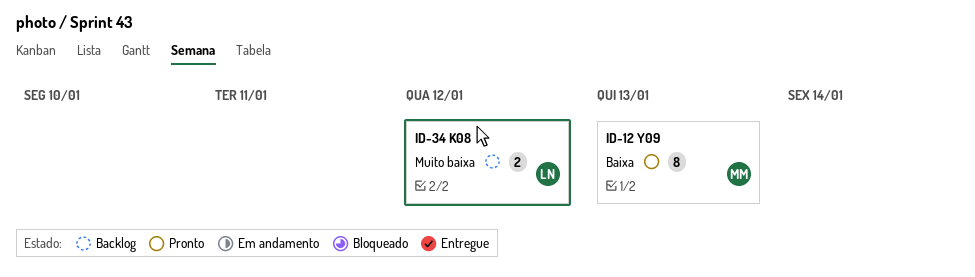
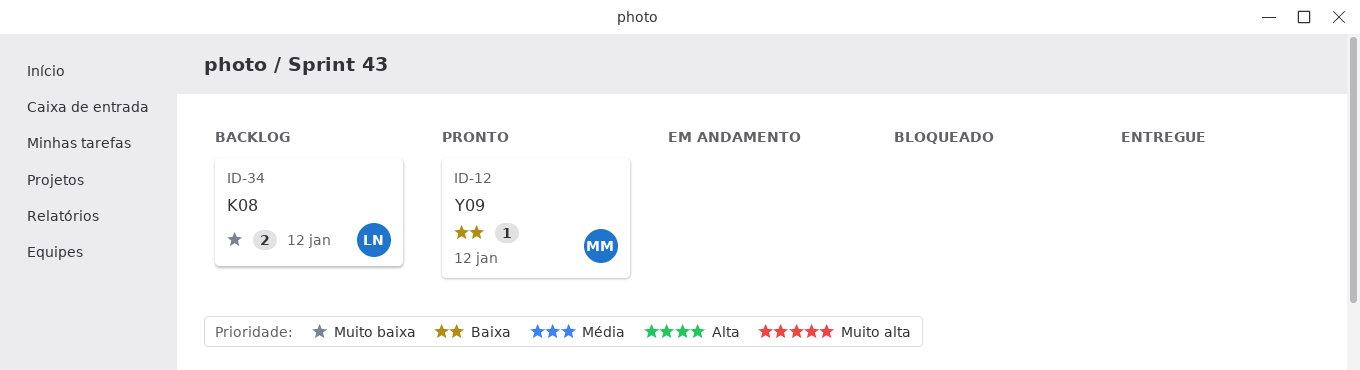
ID-12, estimate: 8 -> 1
ID-12, due: Jan 13 -> Jan 12

